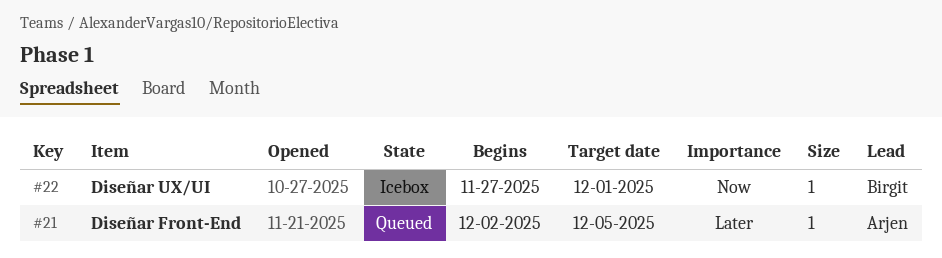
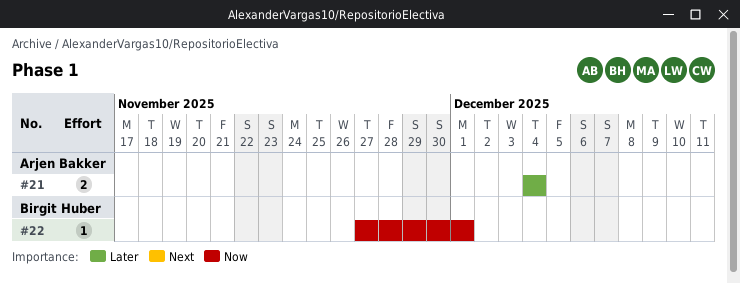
#21, estimate: 1 -> 2
#21, start: Dec 2 -> Dec 4
#21, due: Dec 5 -> Dec 4

